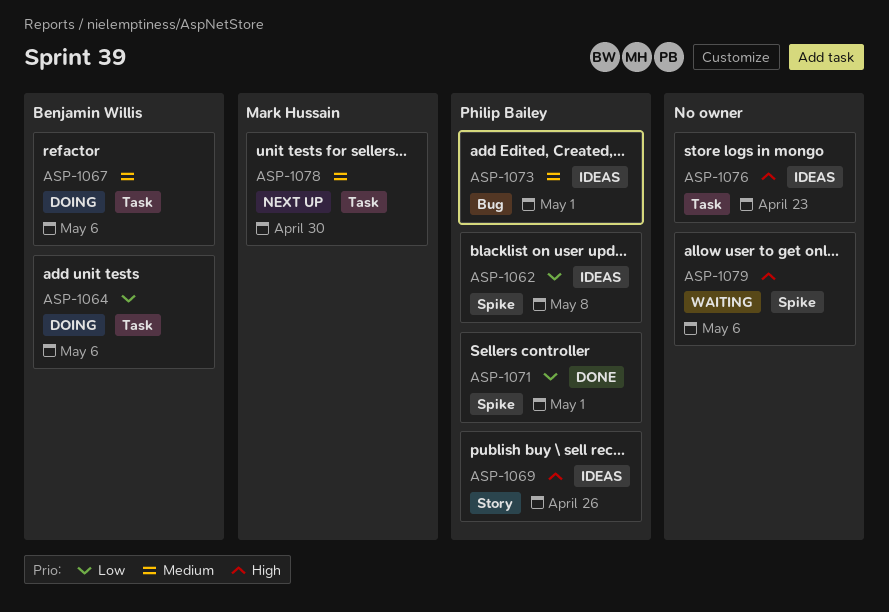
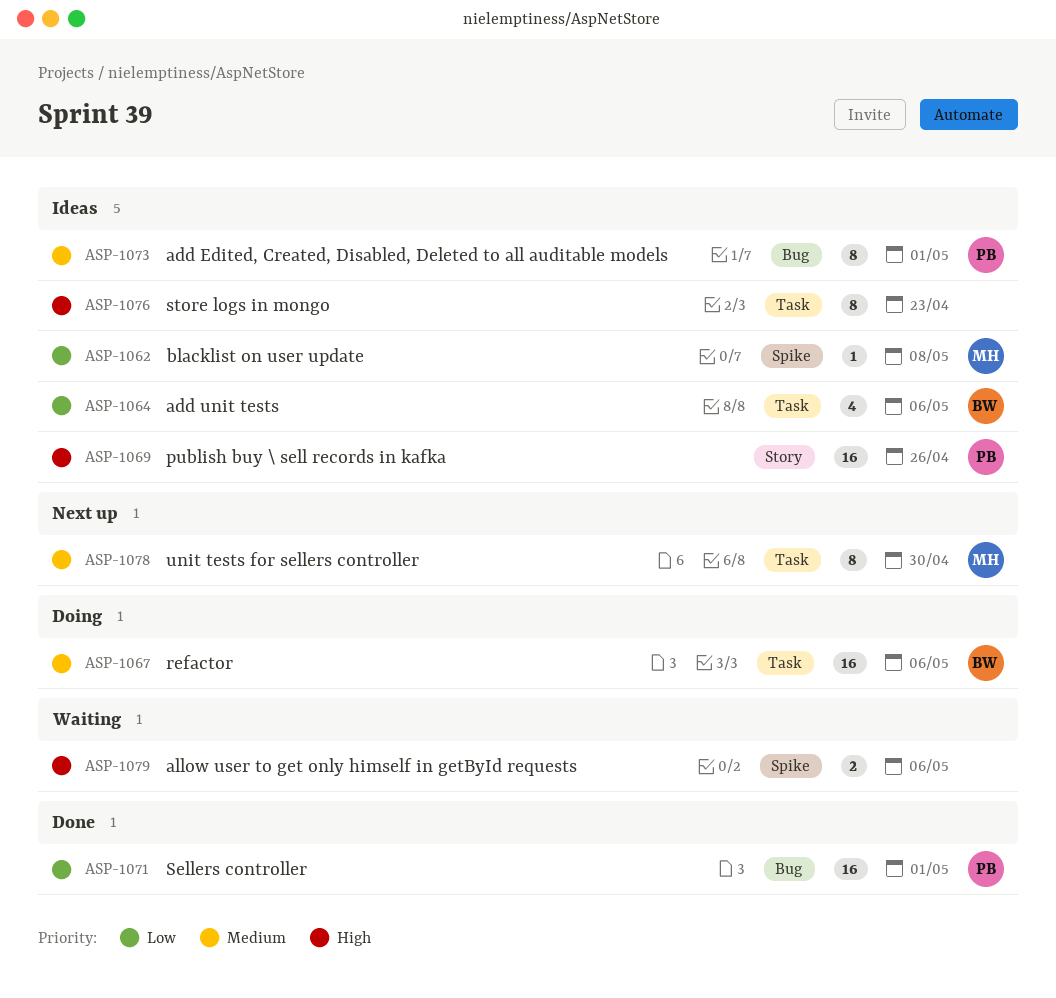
ASP-1062, owner: Philip Bailey -> Mark Hussain
ASP-1064, status: Doing -> Ideas
ASP-1071, label: Spike -> Bug

